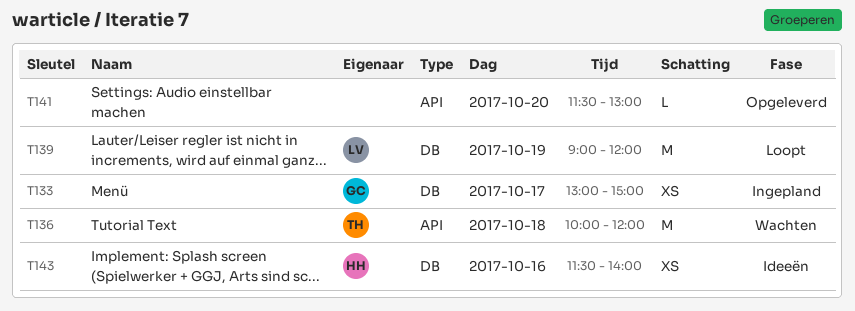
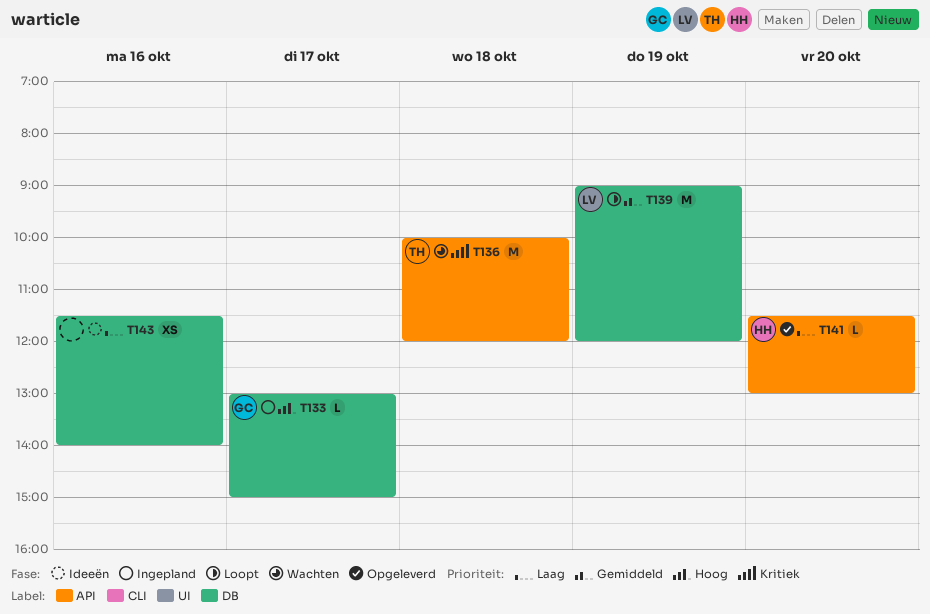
T133, estimate: XS -> L
T141, owner: none -> HH
T143, owner: HH -> none

